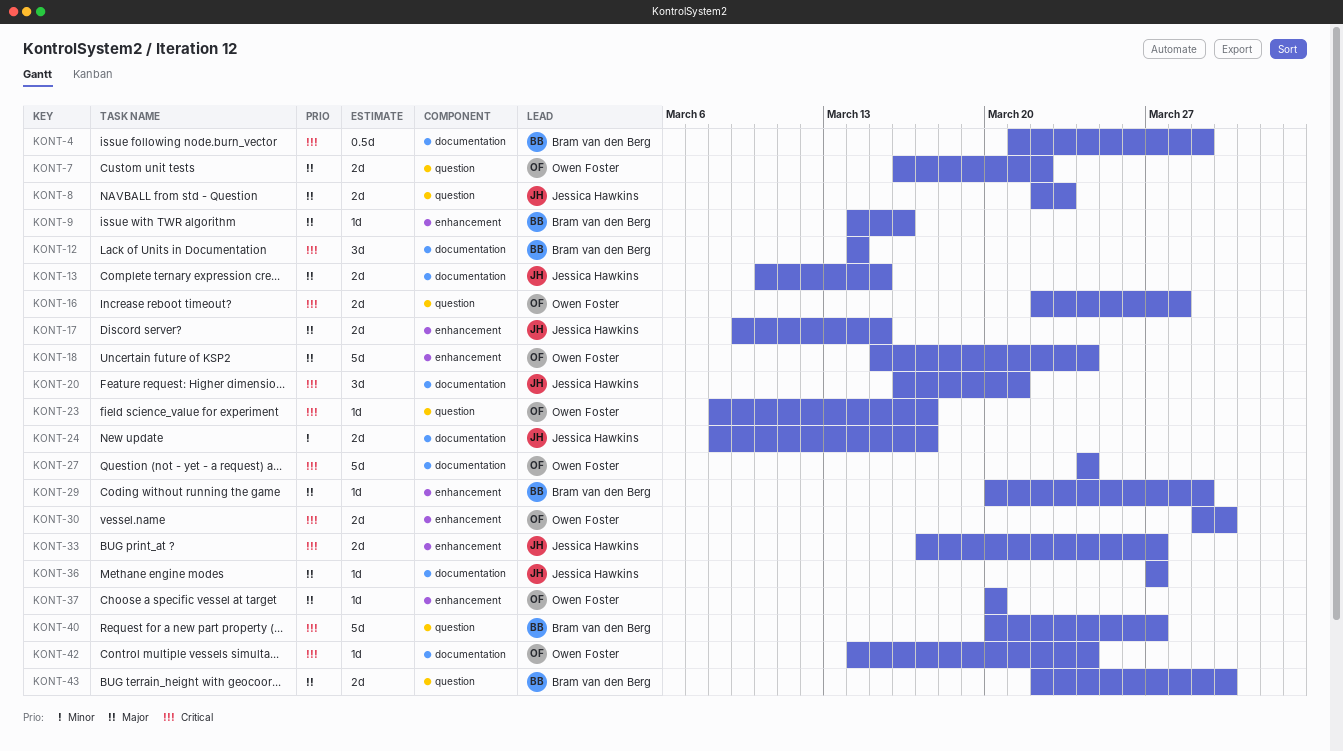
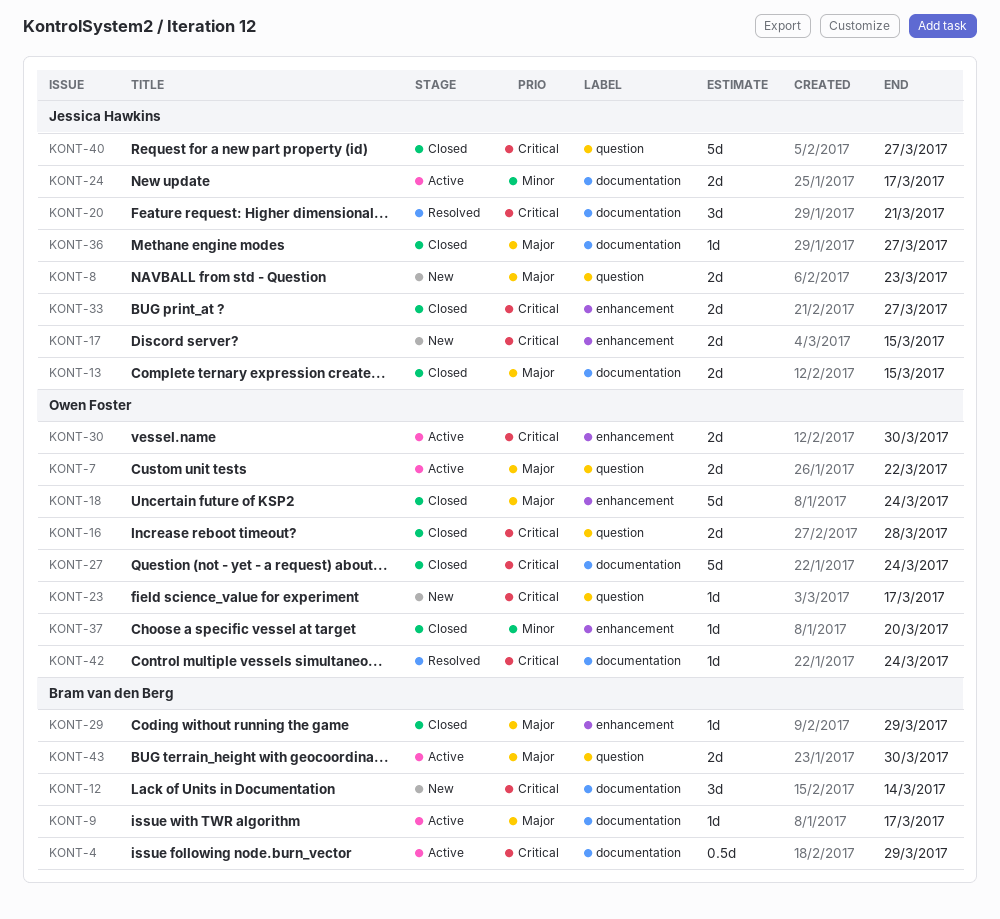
KONT-9, label: enhancement -> documentation
KONT-9, due: Mar 16 -> Mar 17
KONT-17, priority: Major -> Critical
KONT-37, priority: Major -> Minor
KONT-40, owner: Bram van den Berg -> Jessica Hawkins

